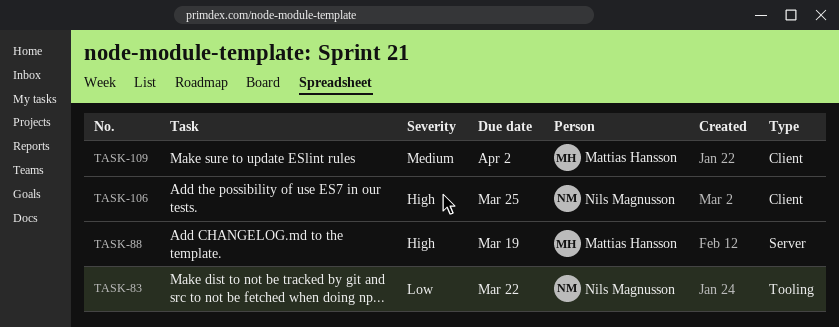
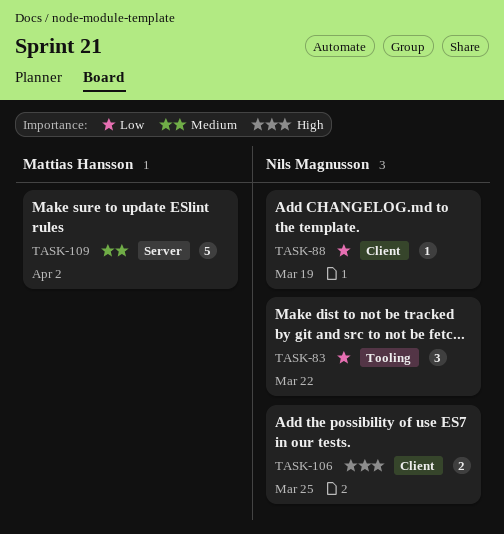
TASK-88, owner: Mattias Hansson -> Nils Magnusson
TASK-88, priority: High -> Low
TASK-88, label: Server -> Client
TASK-109, label: Client -> Server

